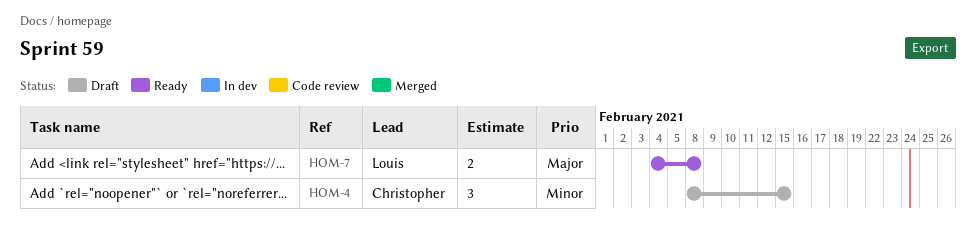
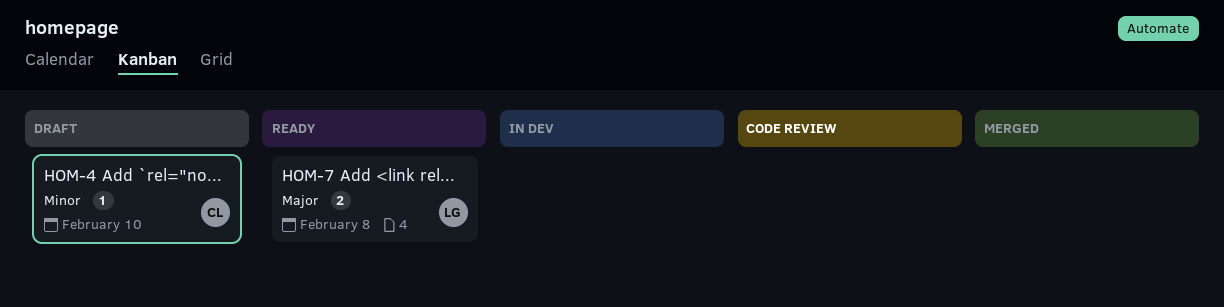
HOM-4, estimate: 3 -> 1
HOM-4, due: Feb 15 -> Feb 10

